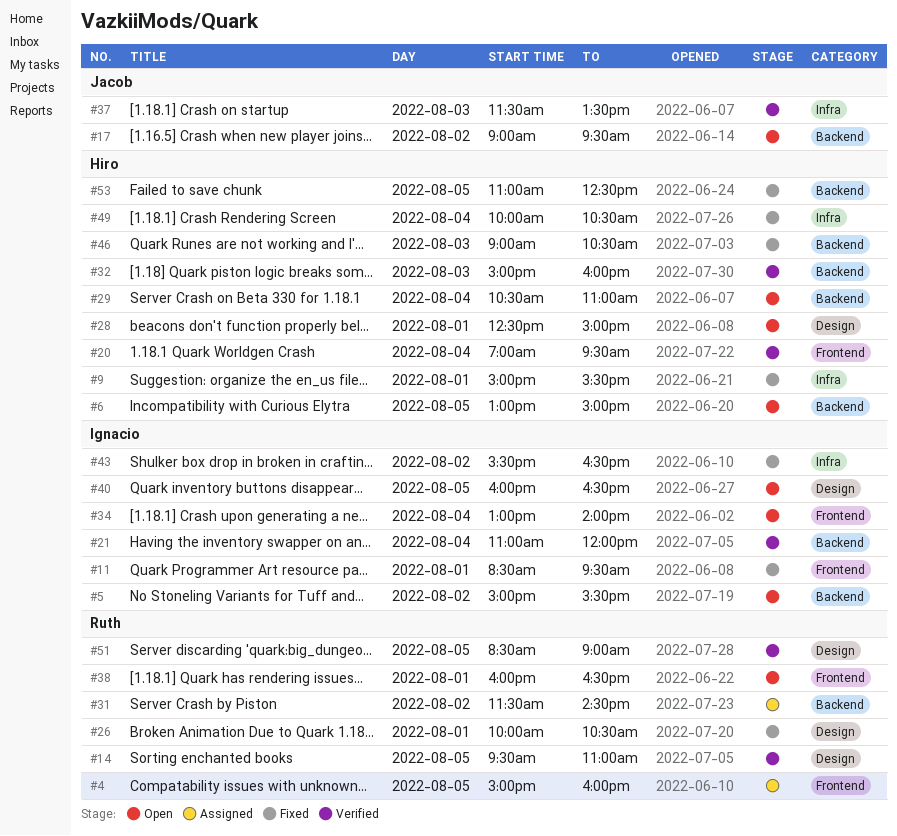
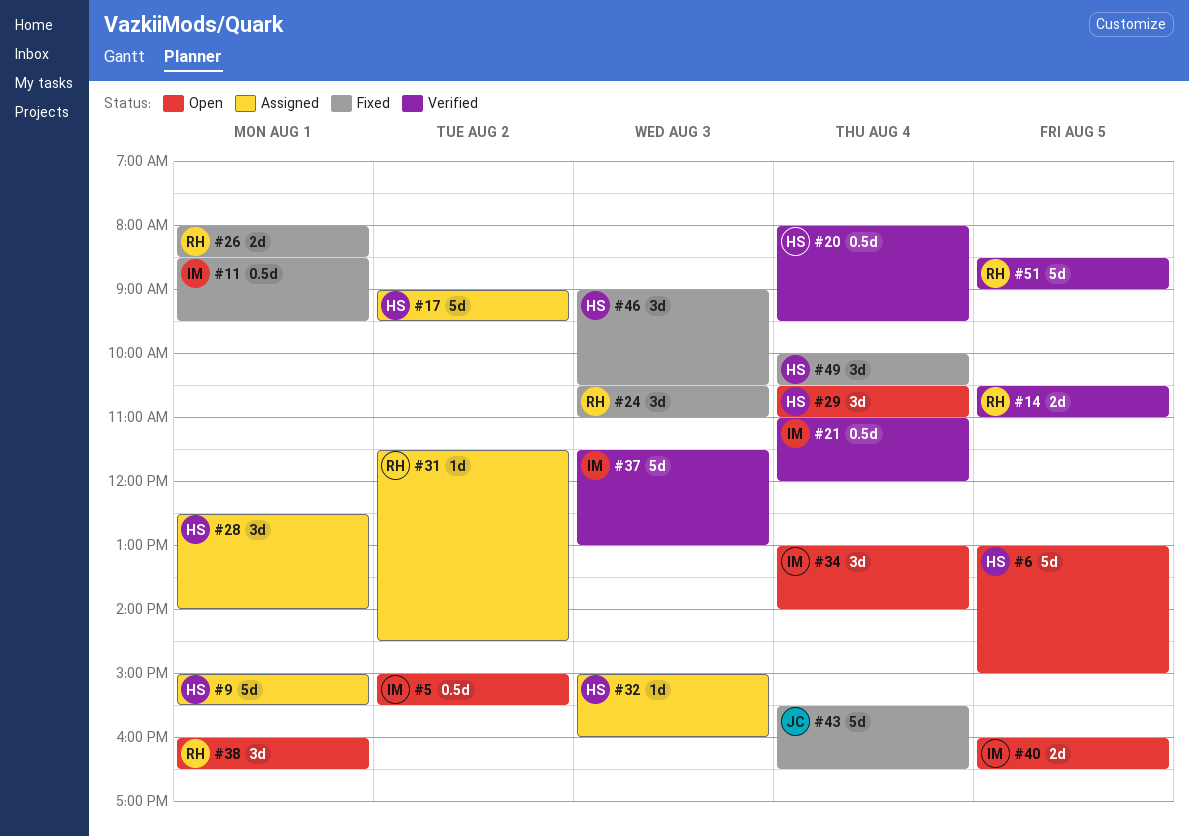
#4: present -> none
#9, status: Fixed -> Assigned
#14, begins: 09:30 -> 10:30
#17, status: Open -> Assigned
#17, owner: Jacob -> Hiro
#20, begins: 07:00 -> 08:00
#24: none -> present
#26, begins: 10:00 -> 08:00
#26, ends: 10:30 -> 08:30
#28, status: Open -> Assigned
#28, ends: 15:00 -> 14:00
#32, status: Verified -> Assigned
#37, owner: Jacob -> Ignacio
#37, ends: 13:30 -> 13:00
#43, owner: Ignacio -> Jacob
#43, day: Aug 2 -> Aug 4
#53: present -> none

